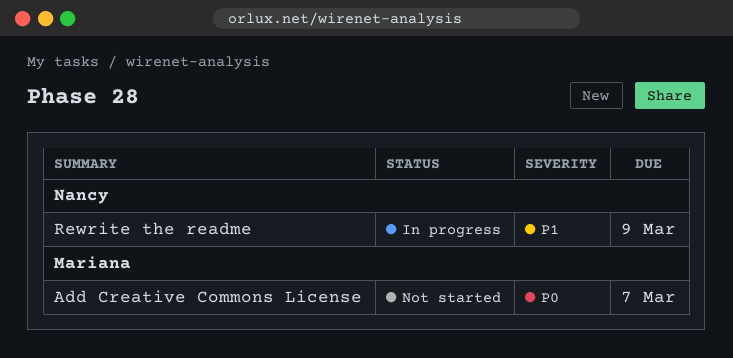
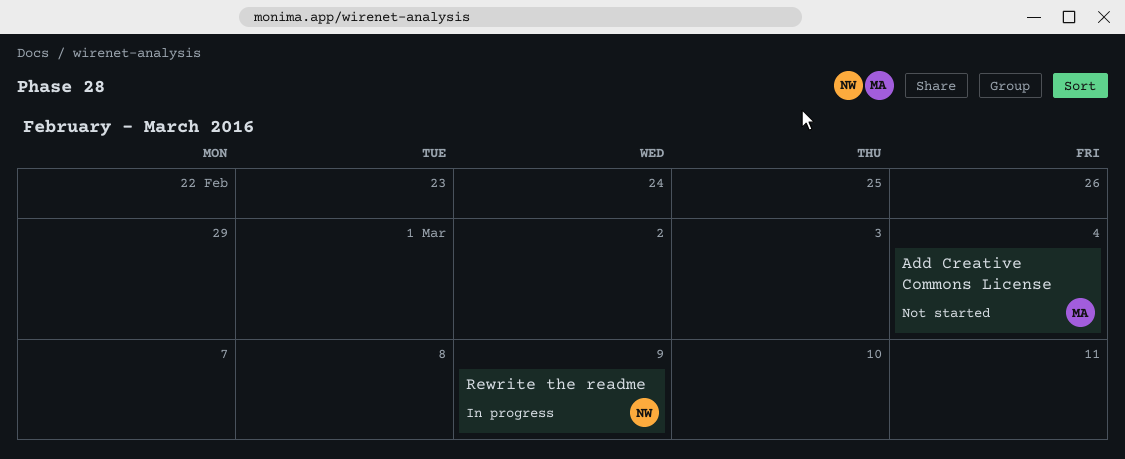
Add Creative Commons License, due: Mar 7 -> Mar 4

